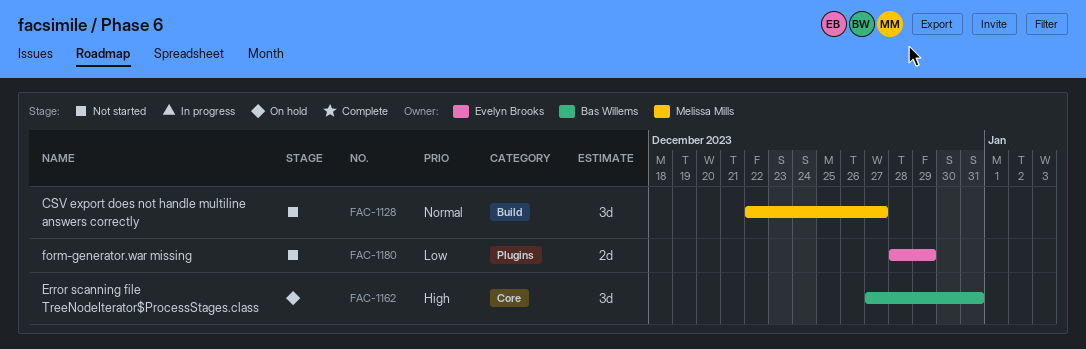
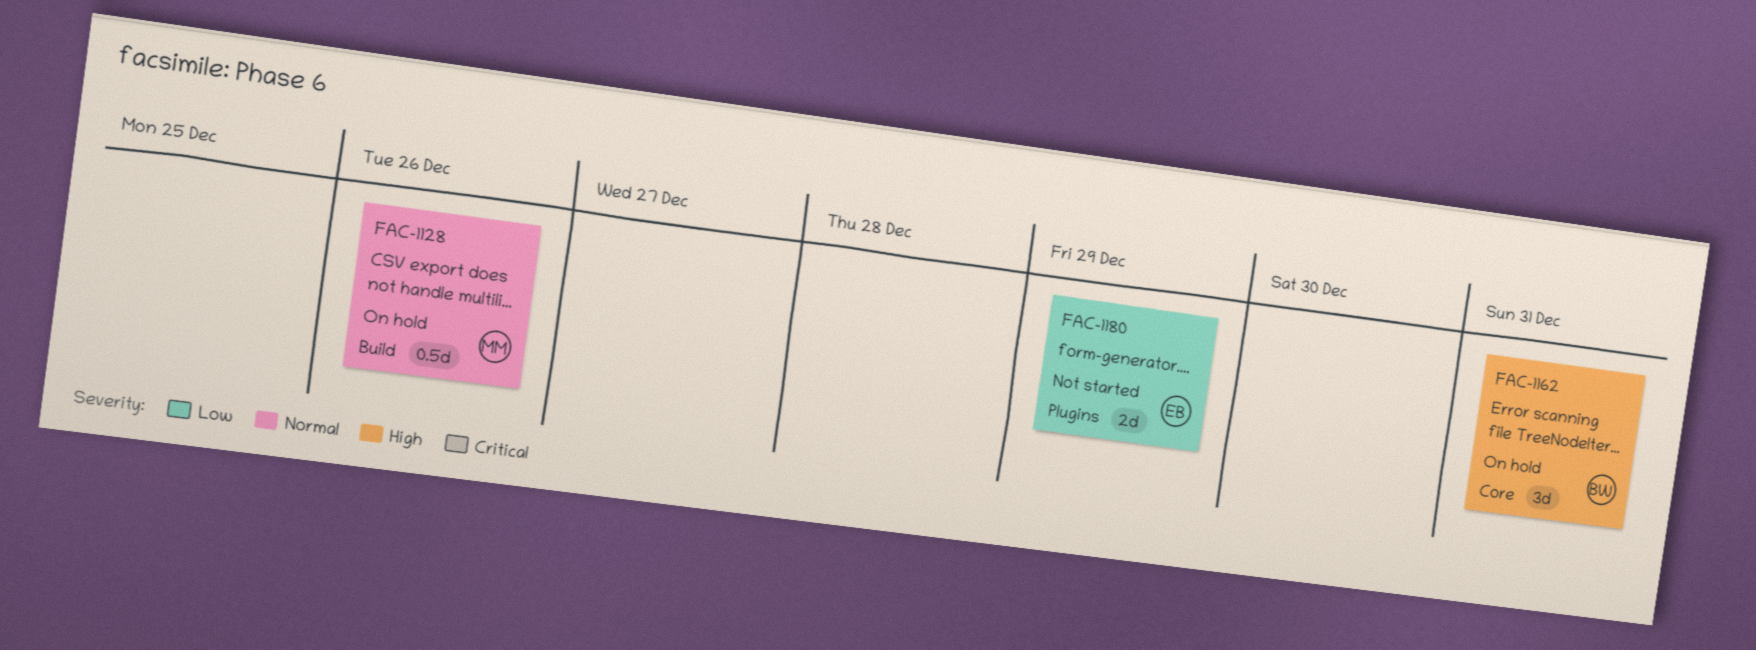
FAC-1128, status: Not started -> On hold
FAC-1128, estimate: 3d -> 0.5d
FAC-1128, due: Dec 27 -> Dec 26

